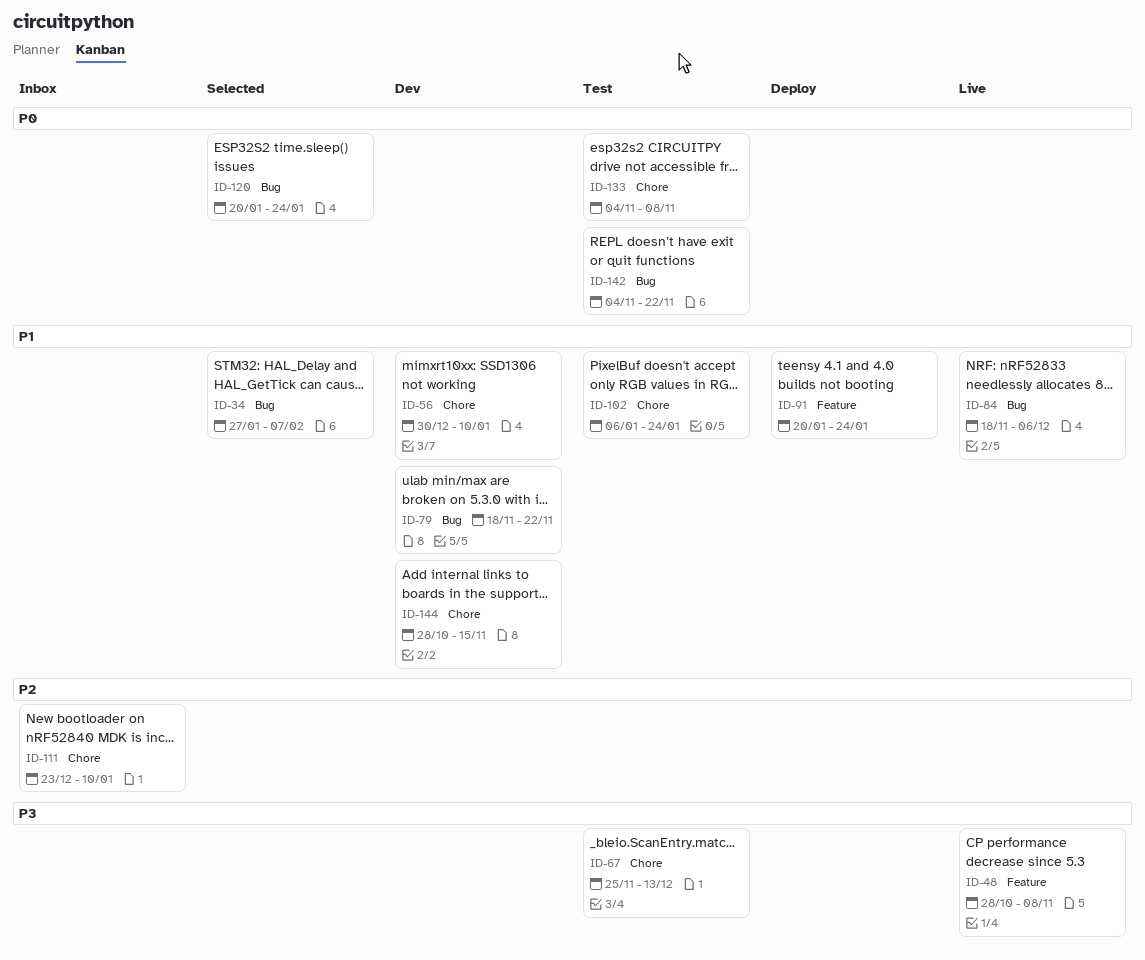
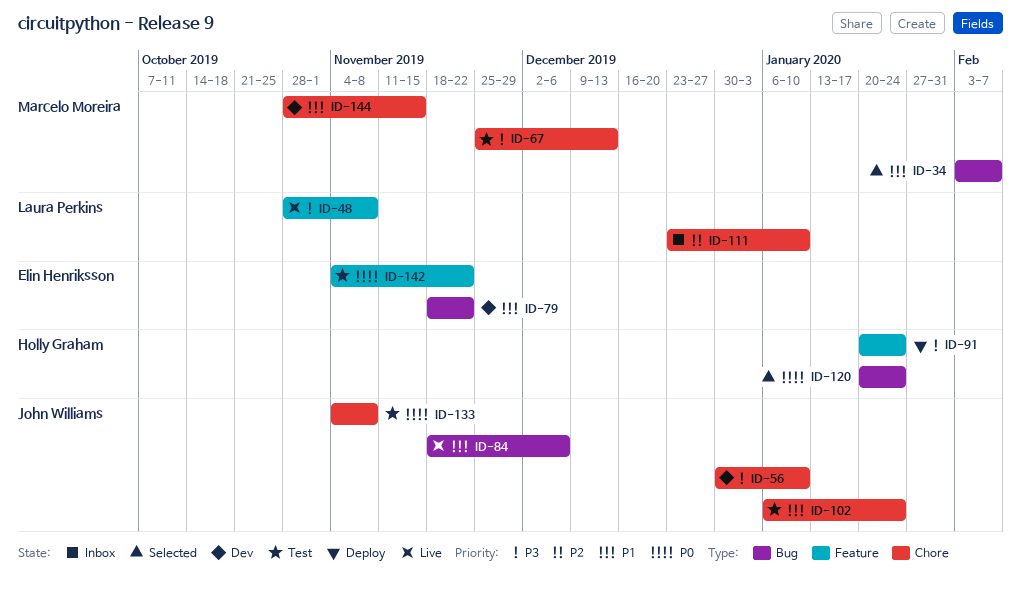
ID-34, start: Jan 27 -> Feb 3
ID-56, priority: P1 -> P3
ID-91, priority: P1 -> P3
ID-142, label: Bug -> Feature

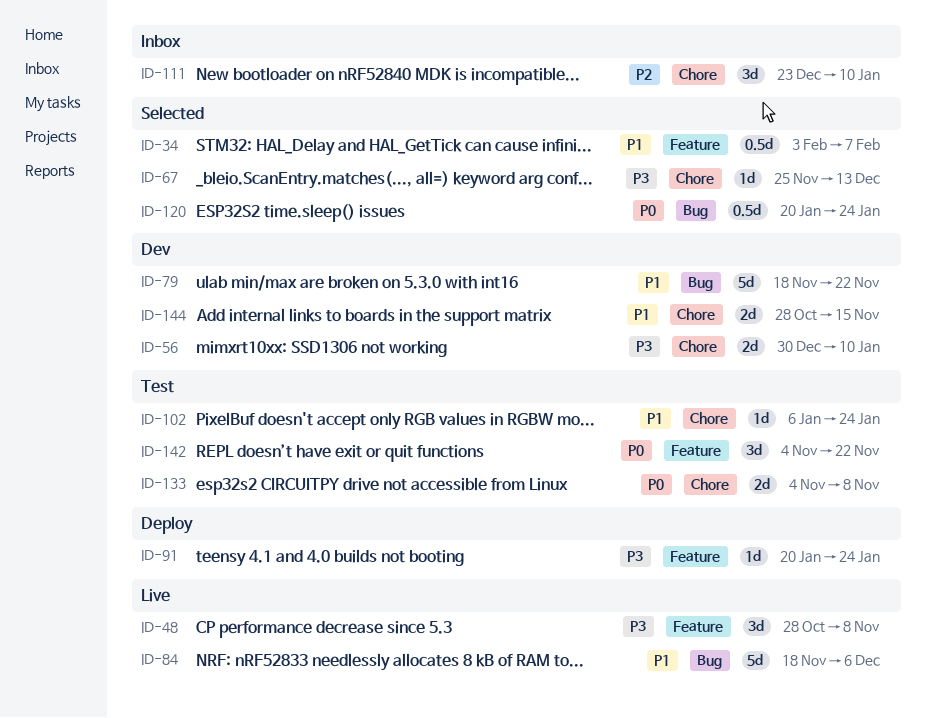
ID-34, label: Bug -> Feature
ID-67, status: Test -> Selected

